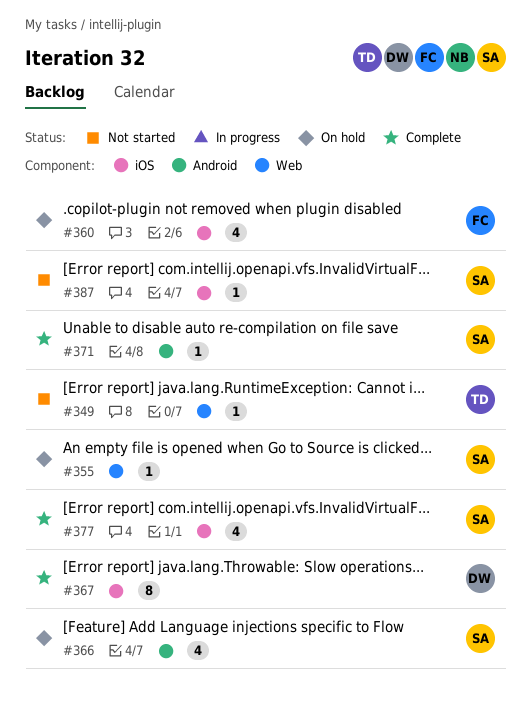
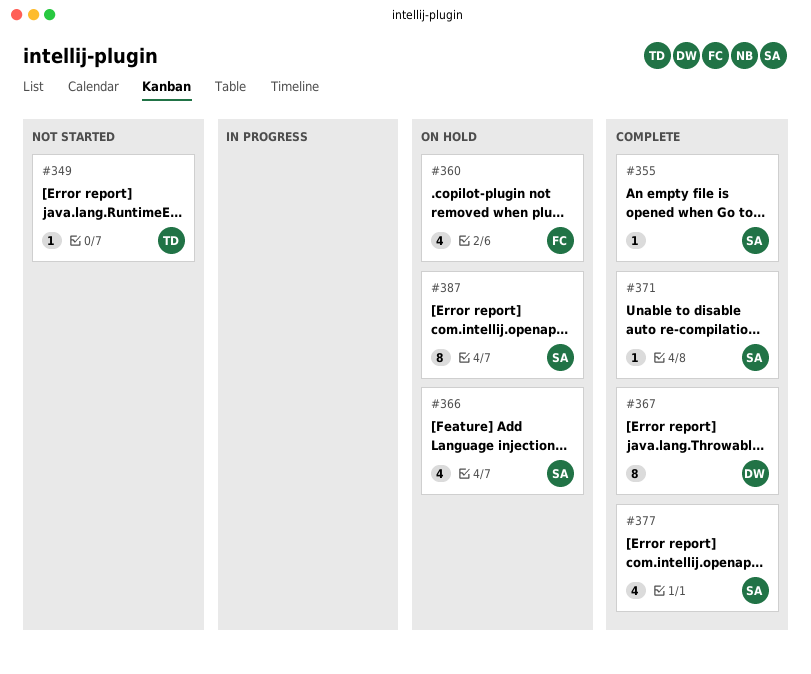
#355, status: On hold -> Complete
#387, status: Not started -> On hold
#387, estimate: 1 -> 8

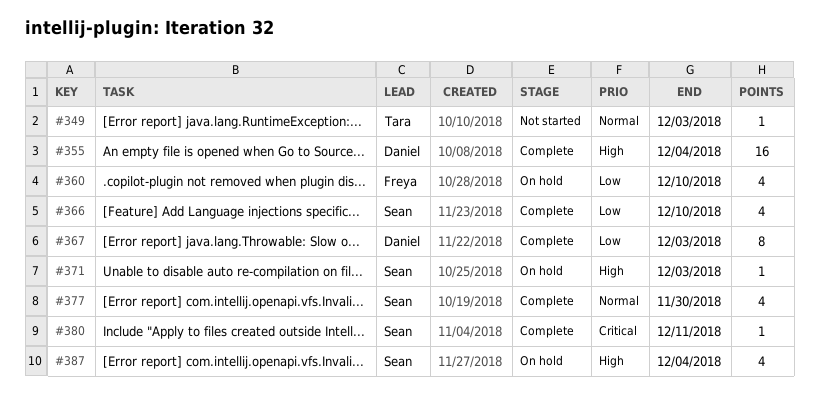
#355, owner: Sean -> Daniel
#355, estimate: 1 -> 16
#366, status: On hold -> Complete
#371, status: Complete -> On hold
#380: none -> present
#387, estimate: 8 -> 4

